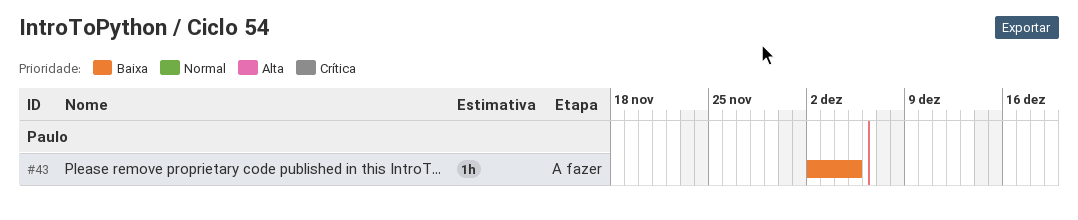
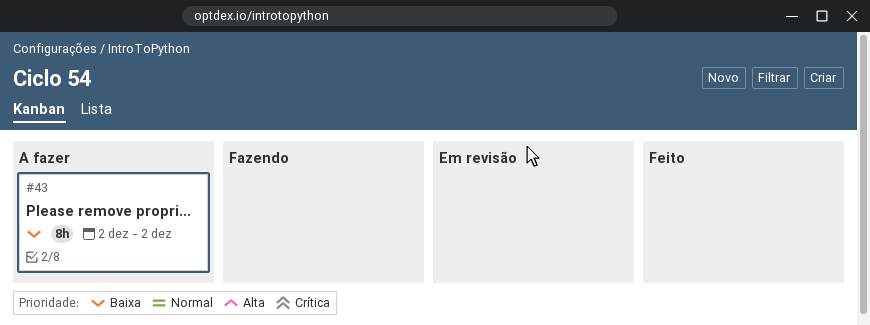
#43, estimate: 1h -> 8h
#43, due: Dec 5 -> Dec 2

